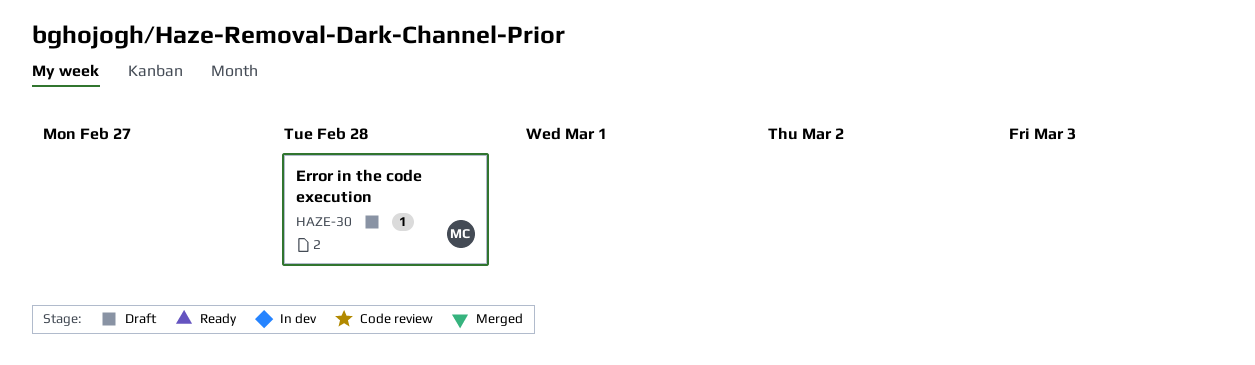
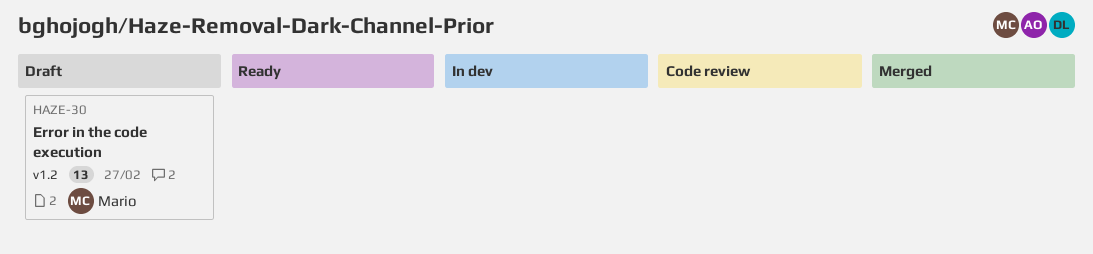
HAZE-30, estimate: 1 -> 13
HAZE-30, due: Feb 28 -> Feb 27

